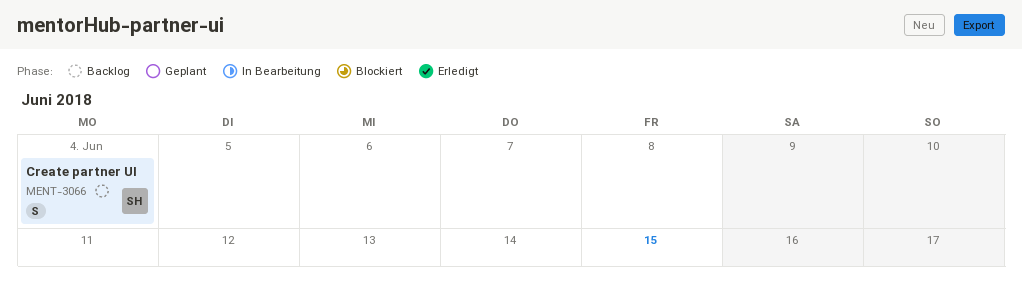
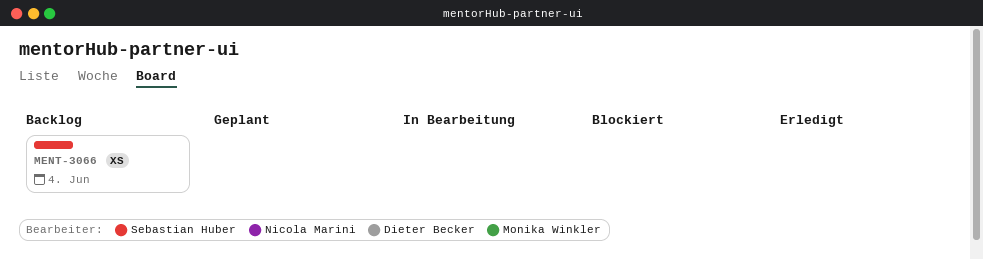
MENT-3066, estimate: S -> XS

